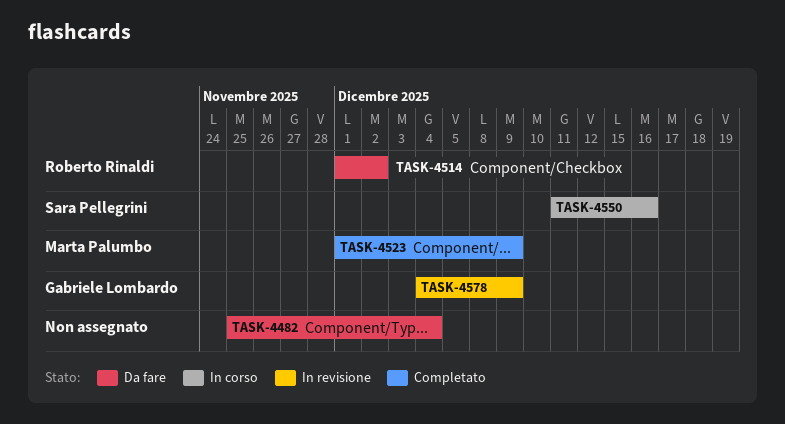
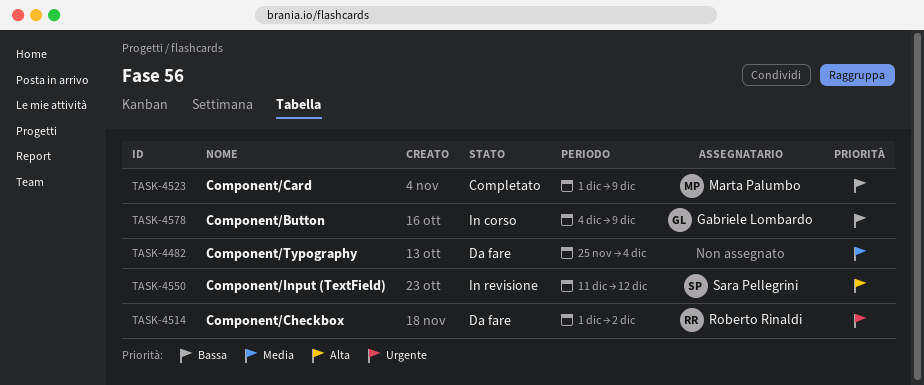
TASK-4550, status: In corso -> In revisione
TASK-4550, due: Dec 16 -> Dec 12
TASK-4578, status: In revisione -> In corso

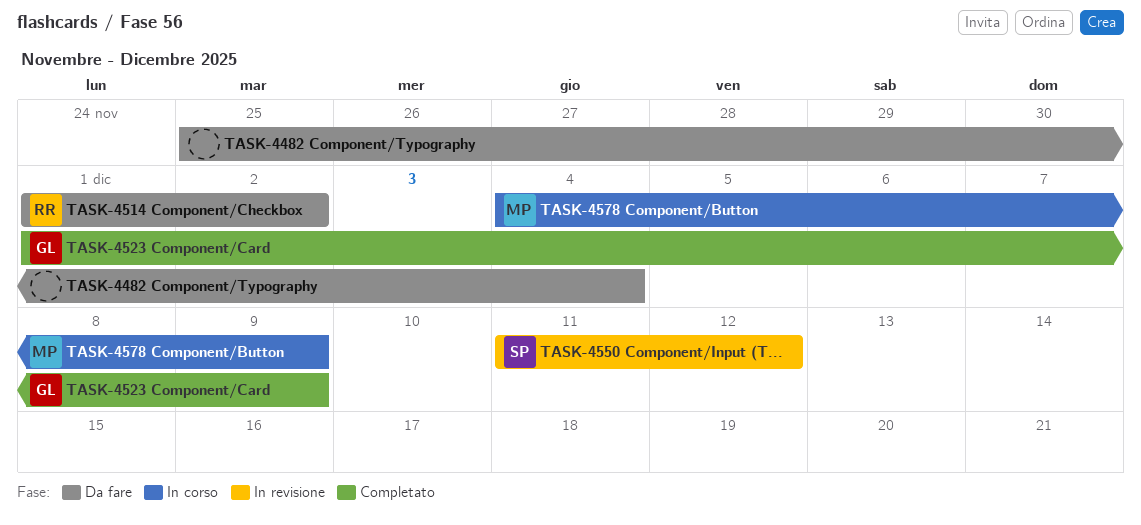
TASK-4523, owner: Marta Palumbo -> Gabriele Lombardo
TASK-4578, owner: Gabriele Lombardo -> Marta Palumbo

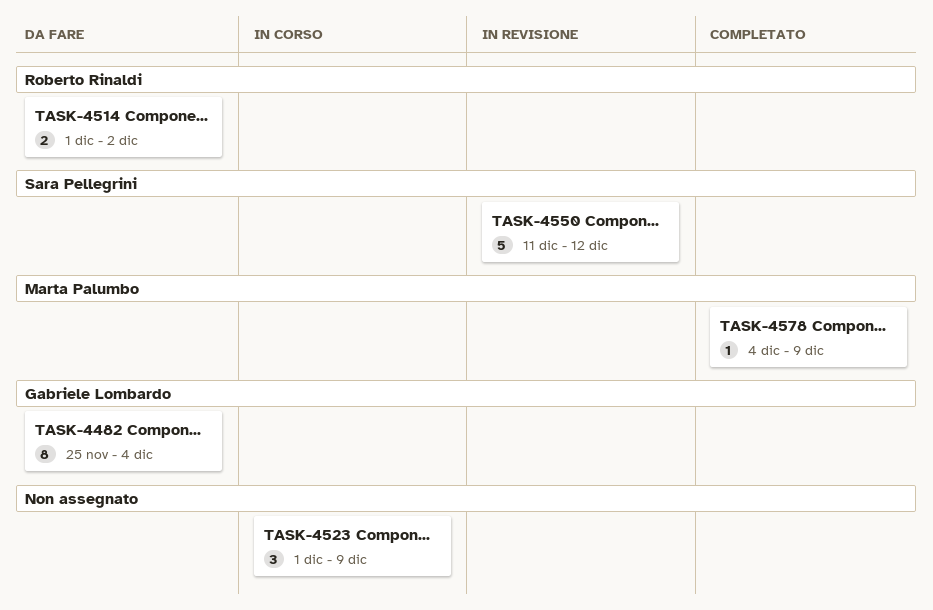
TASK-4482, owner: none -> Gabriele Lombardo
TASK-4523, status: Completato -> In corso
TASK-4523, owner: Gabriele Lombardo -> none
TASK-4578, status: In corso -> Completato

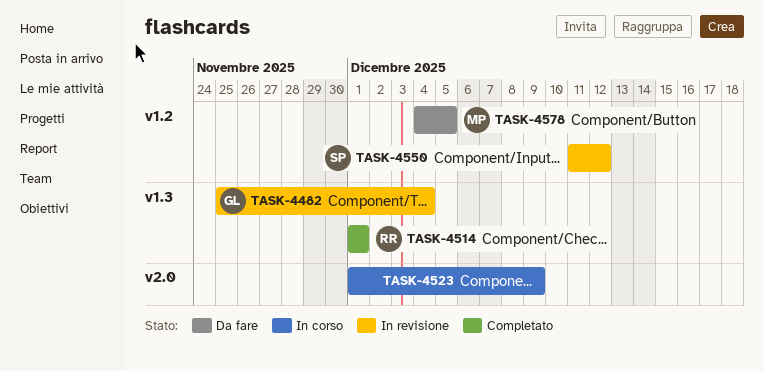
TASK-4482, status: Da fare -> In revisione
TASK-4514, status: Da fare -> Completato
TASK-4514, due: Dec 2 -> Dec 1
TASK-4578, status: Completato -> Da fare
TASK-4578, due: Dec 9 -> Dec 5

